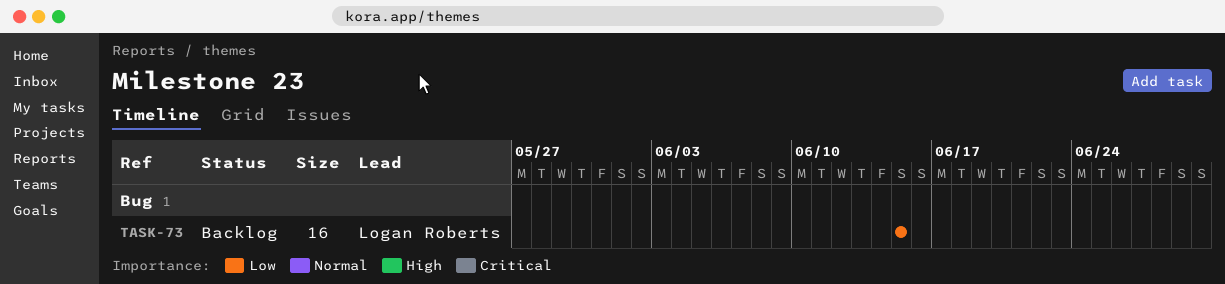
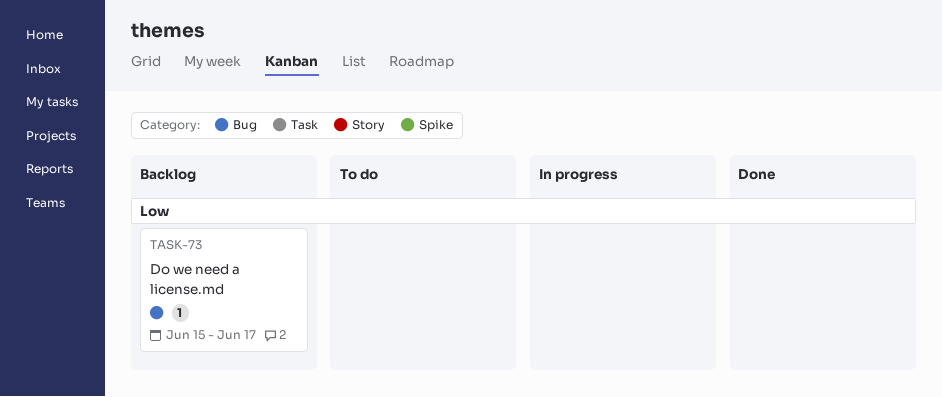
TASK-73, estimate: 16 -> 1
TASK-73, due: Jun 15 -> Jun 17

